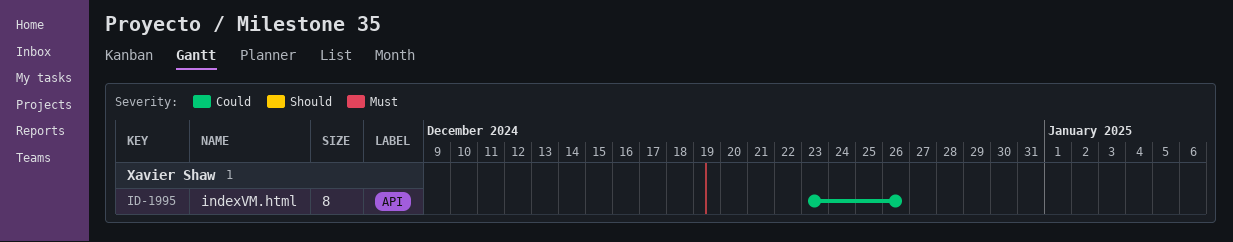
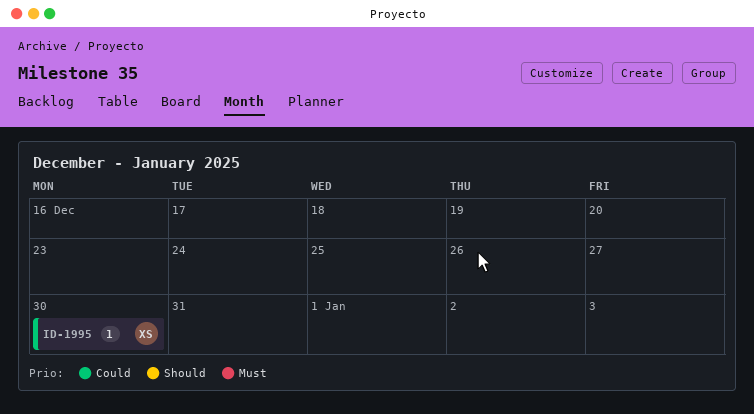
ID-1995, estimate: 8 -> 1
ID-1995, due: Dec 26 -> Dec 30

